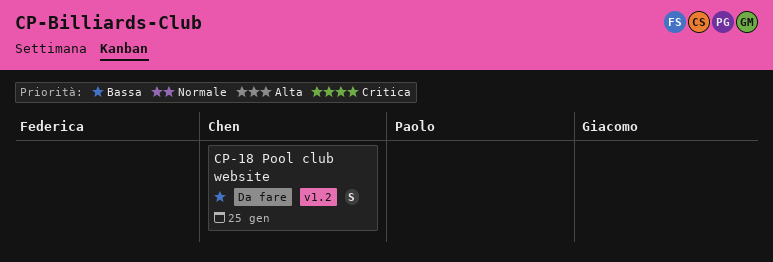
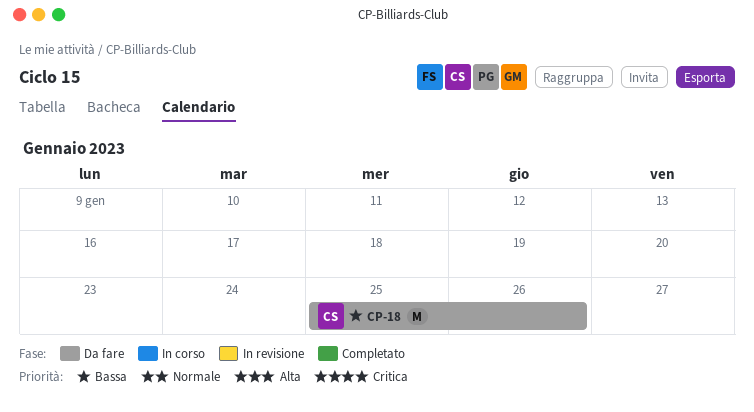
CP-18, estimate: S -> M
CP-18, due: Jan 25 -> Jan 26

